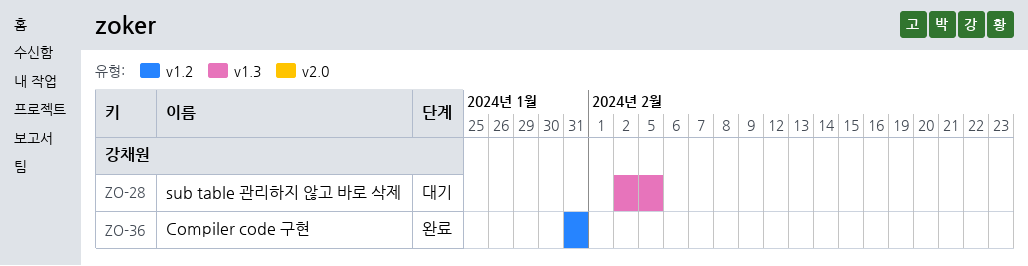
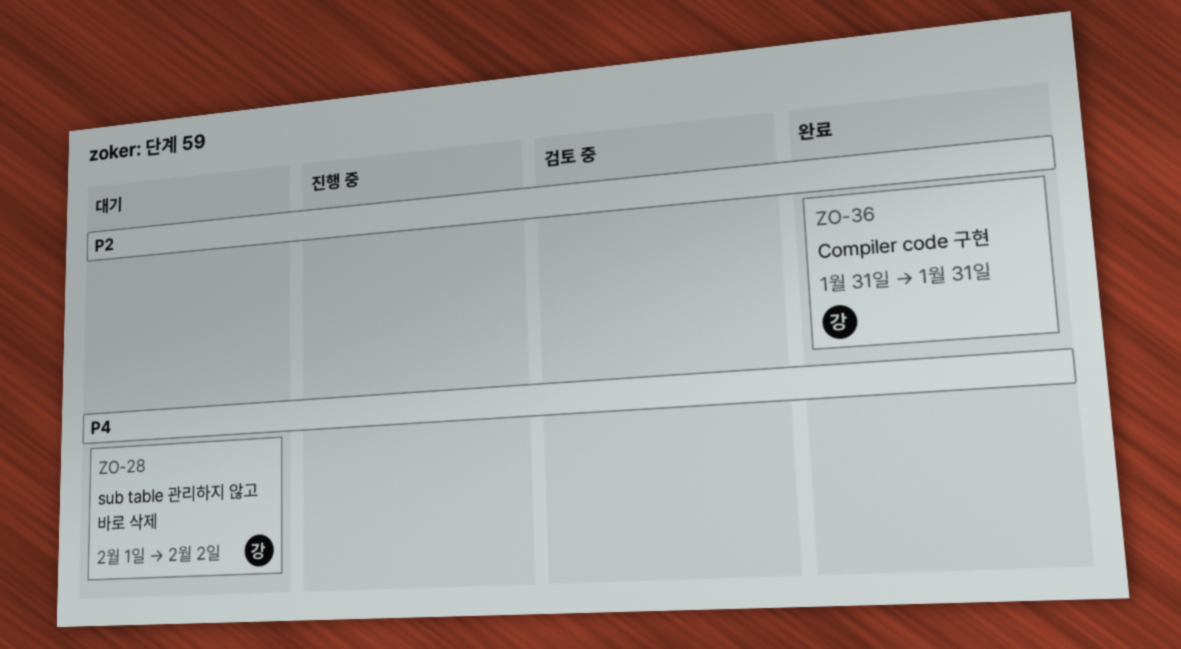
ZO-28, start: Feb 2 -> Feb 1
ZO-28, due: Feb 5 -> Feb 2

